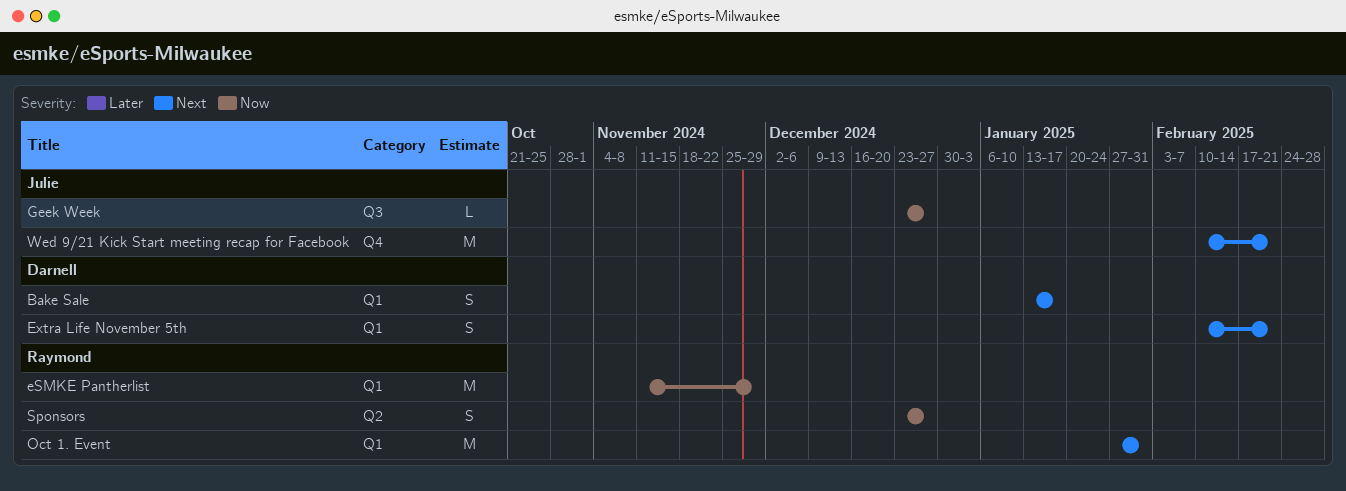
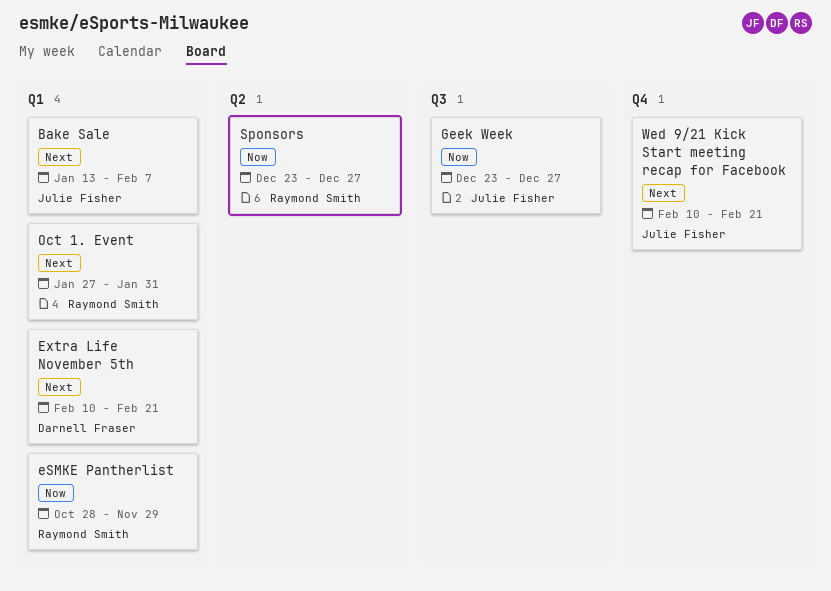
Bake Sale, owner: Darnell Fraser -> Julie Fisher
Bake Sale, due: Jan 17 -> Feb 7
eSMKE Pantherlist, start: Nov 11 -> Oct 28

